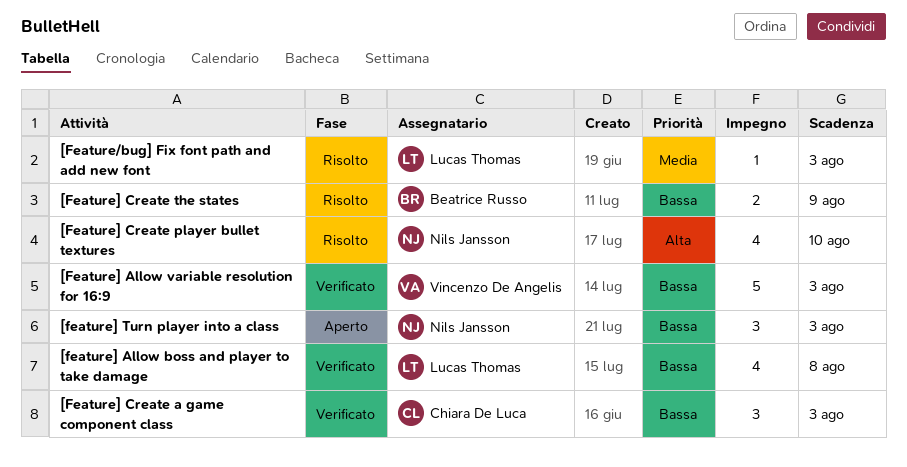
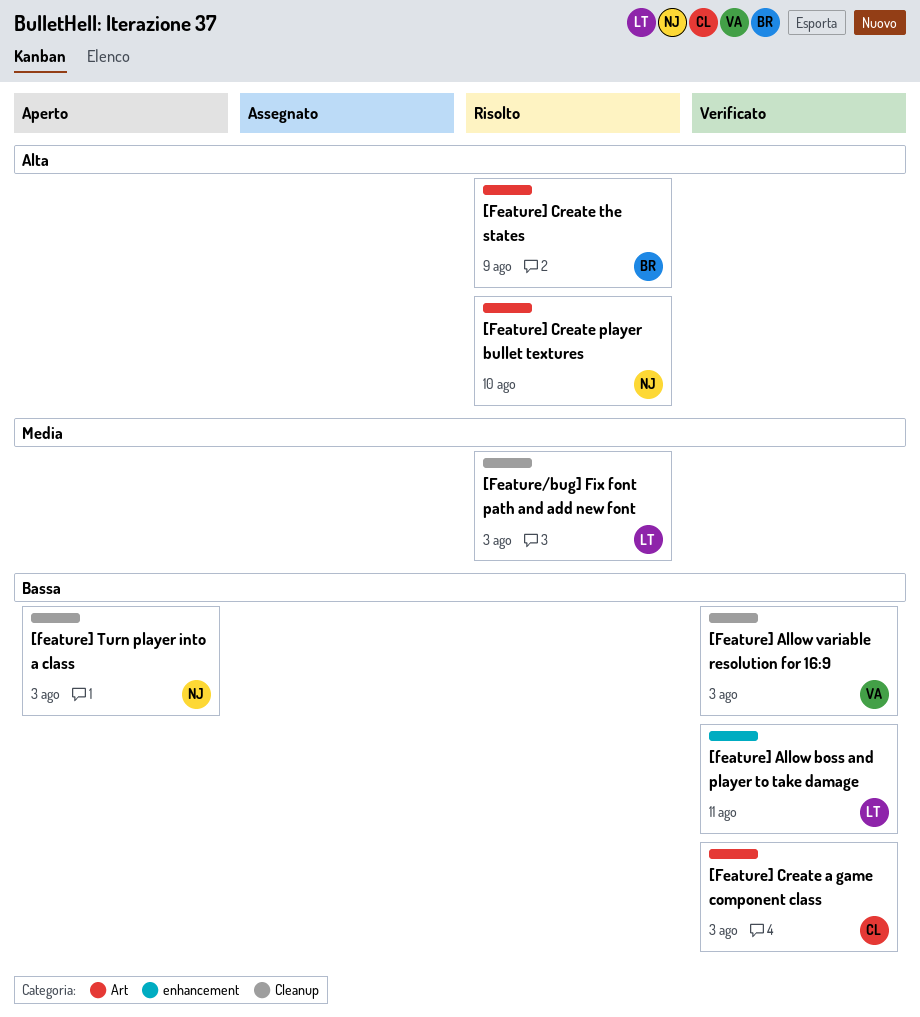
[feature] Allow boss and player to take damage, due: Aug 8 -> Aug 11
[Feature] Create the states, priority: Bassa -> Alta

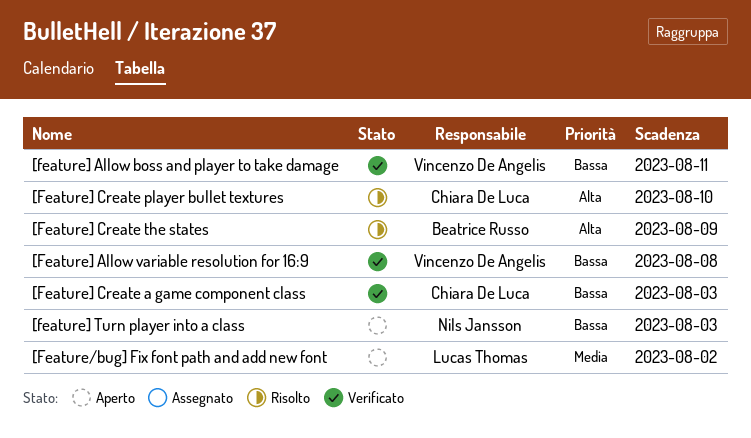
[Feature/bug] Fix font path and add new font, status: Risolto -> Aperto
[Feature/bug] Fix font path and add new font, due: Aug 3 -> Aug 2
[feature] Allow boss and player to take damage, owner: Lucas Thomas -> Vincenzo De Angelis
[Feature] Allow variable resolution for 16:9, due: Aug 3 -> Aug 8
[Feature] Create player bullet textures, owner: Nils Jansson -> Chiara De Luca

